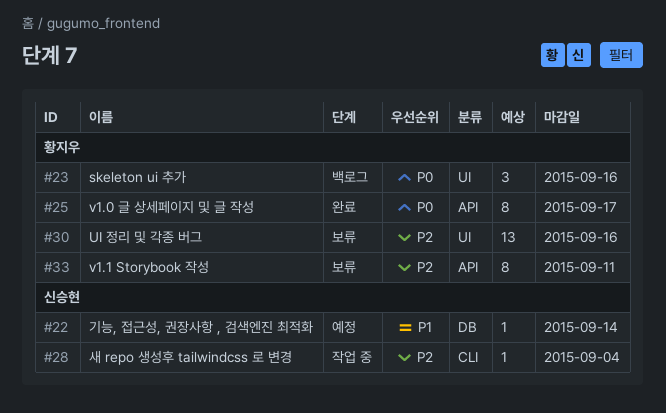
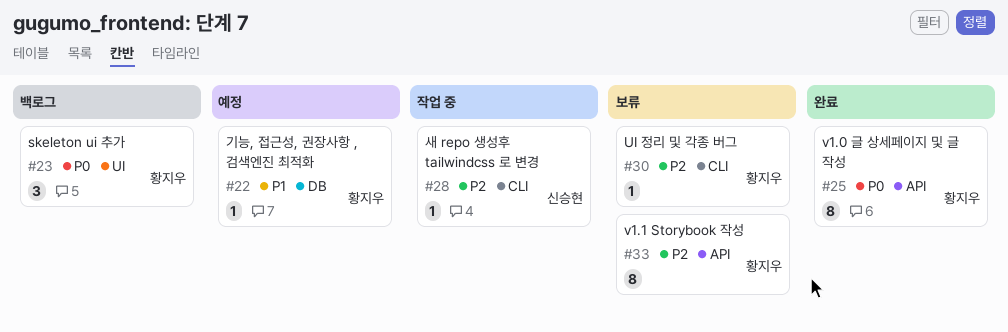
#22, owner: 신승현 -> 황지우
#30, label: UI -> CLI
#30, estimate: 13 -> 1

